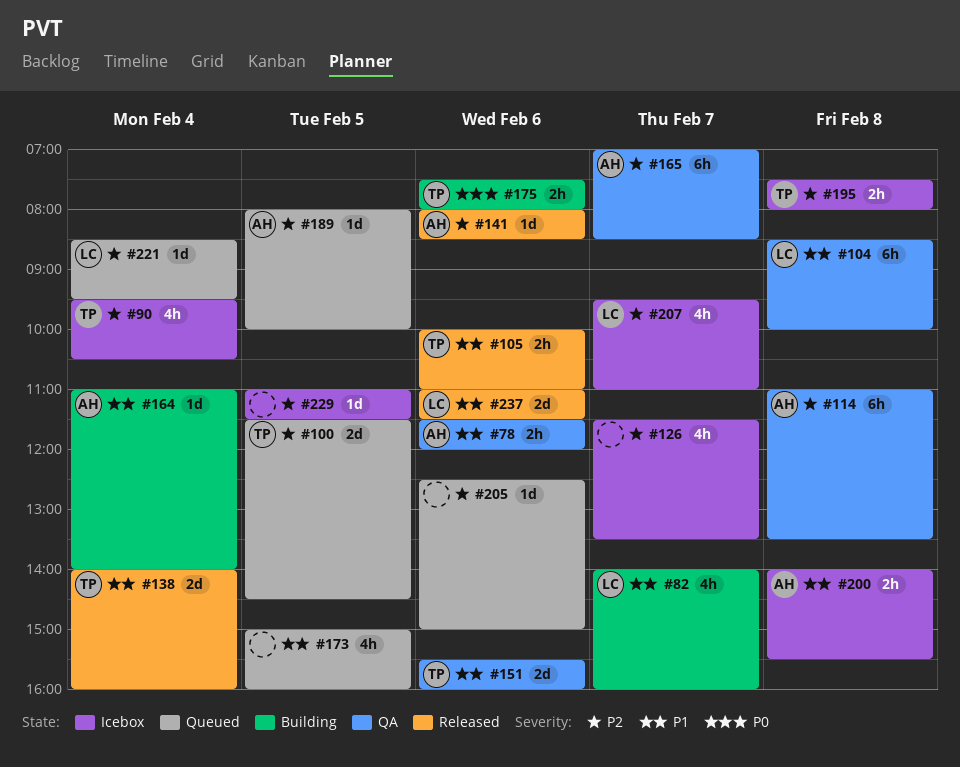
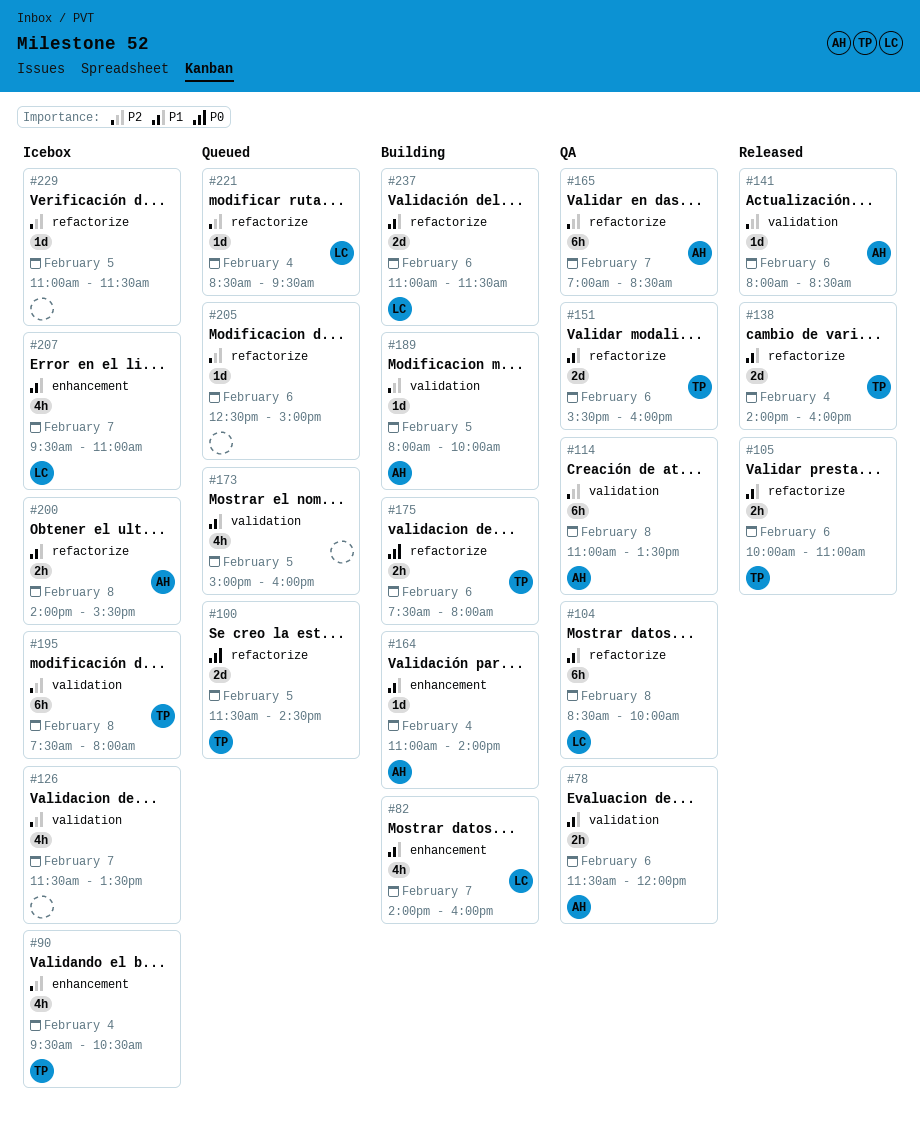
#100, priority: P2 -> P0
#189, status: Queued -> Building
#195, estimate: 2h -> 6h
#207, priority: P2 -> P1
#237, status: Released -> Building

